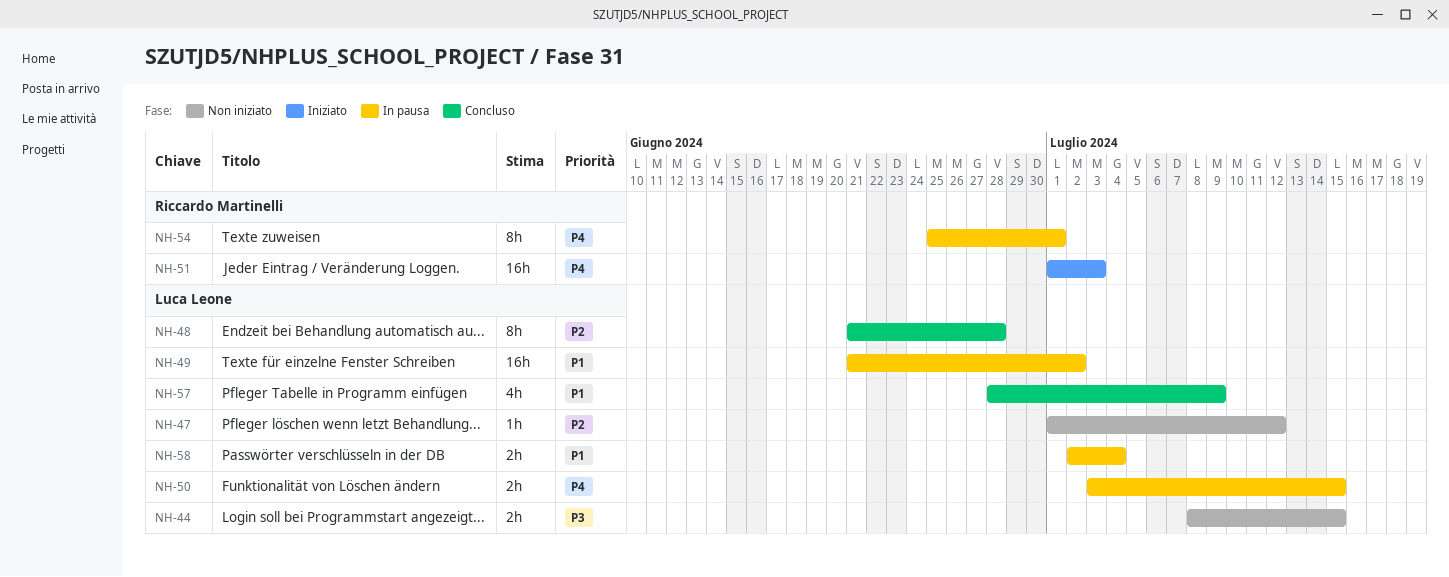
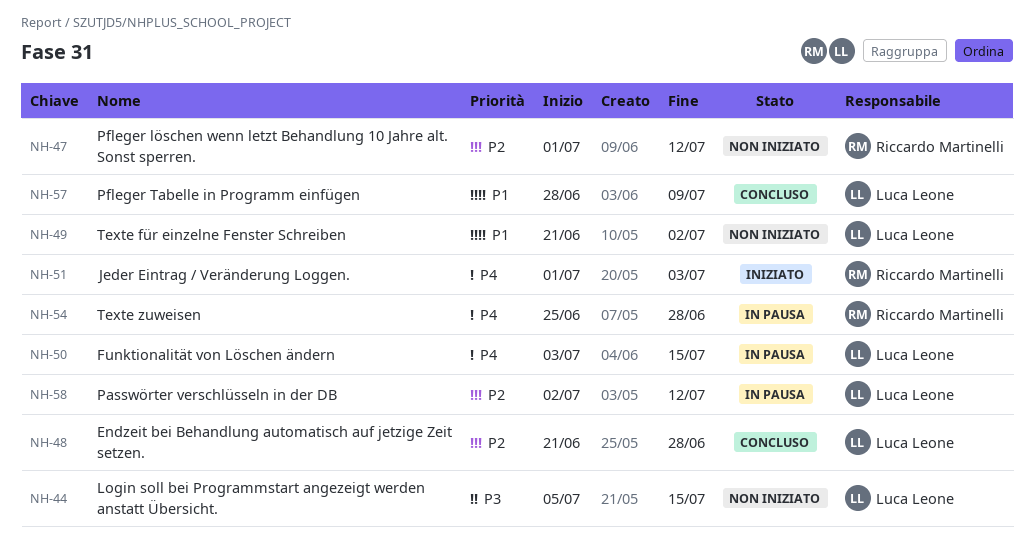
NH-44, start: Jul 8 -> Jul 5
NH-47, owner: Luca Leone -> Riccardo Martinelli
NH-49, status: In pausa -> Non iniziato
NH-54, due: Jul 1 -> Jun 28
NH-58, priority: P1 -> P2
NH-58, due: Jul 4 -> Jul 12

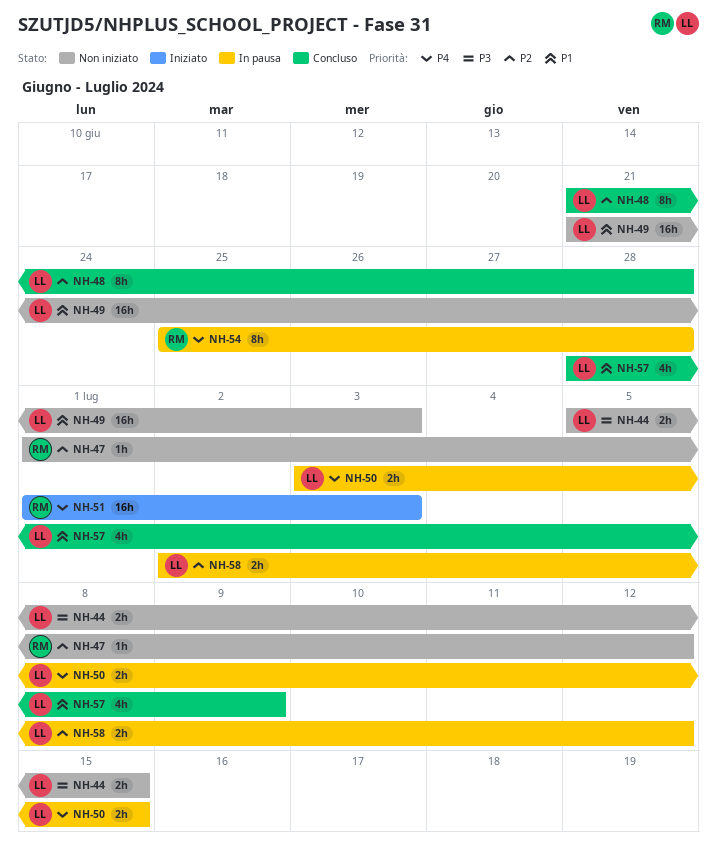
NH-49, due: Jul 2 -> Jul 3

